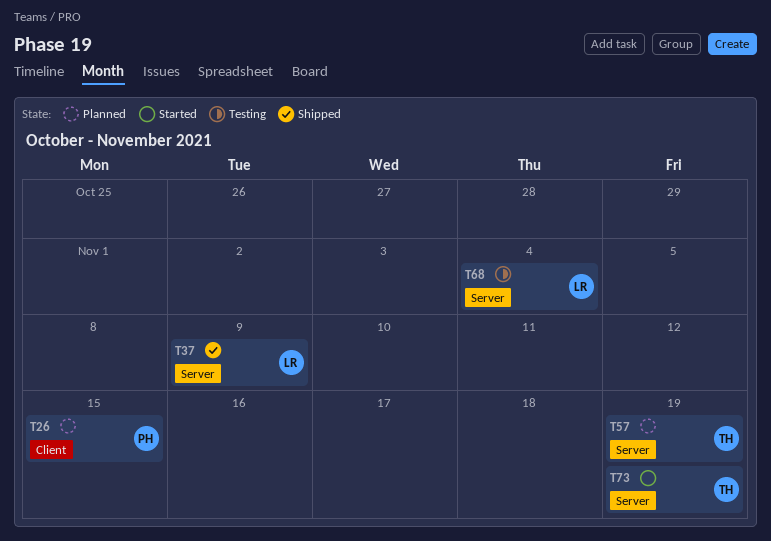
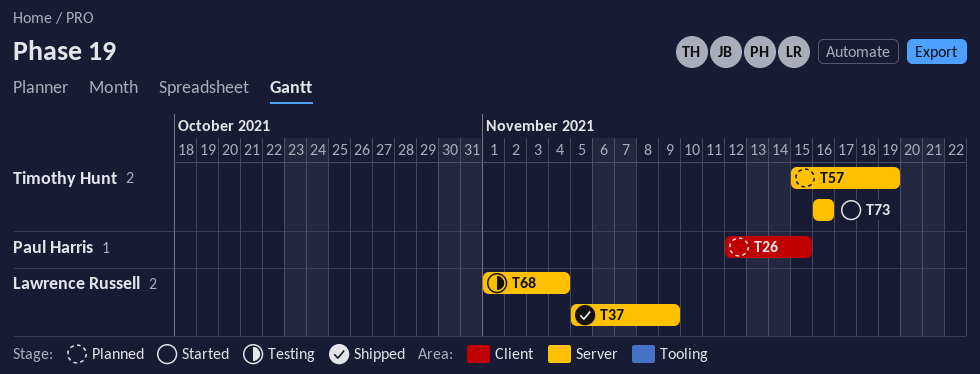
T73, due: Nov 19 -> Nov 16

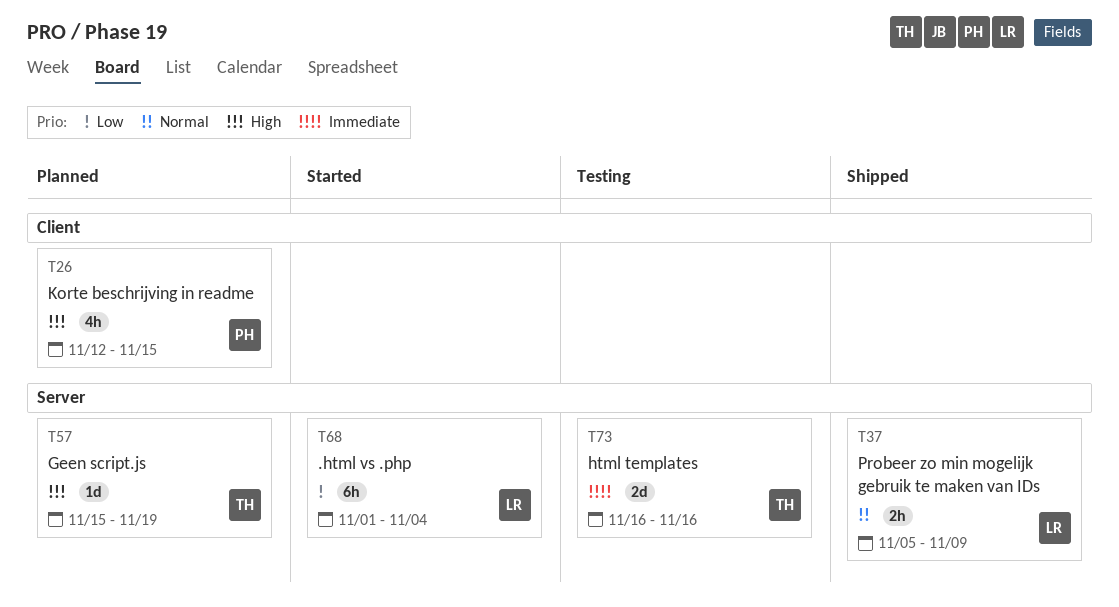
T68, status: Testing -> Started
T73, status: Started -> Testing

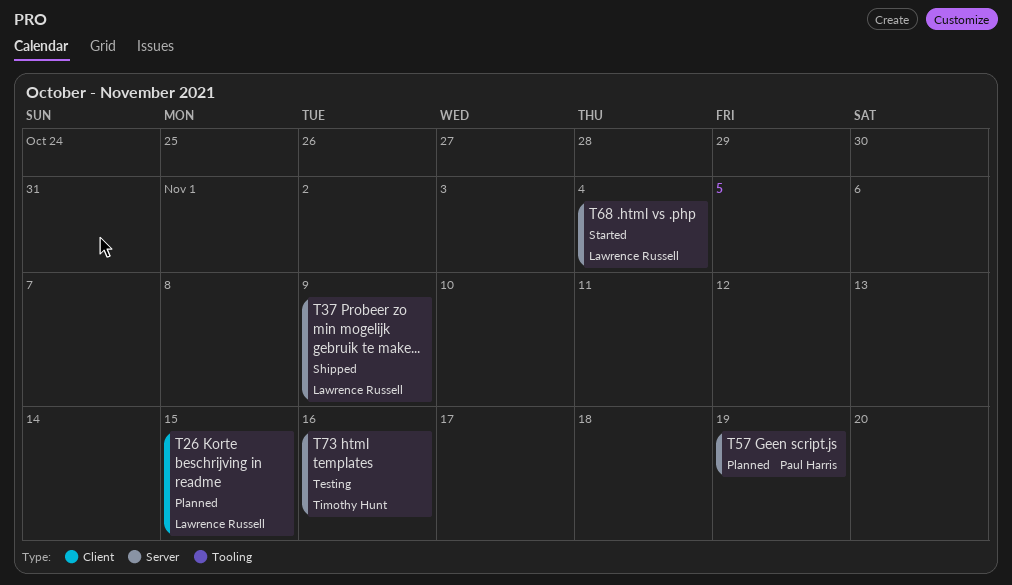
T26, owner: Paul Harris -> Lawrence Russell
T57, owner: Timothy Hunt -> Paul Harris

